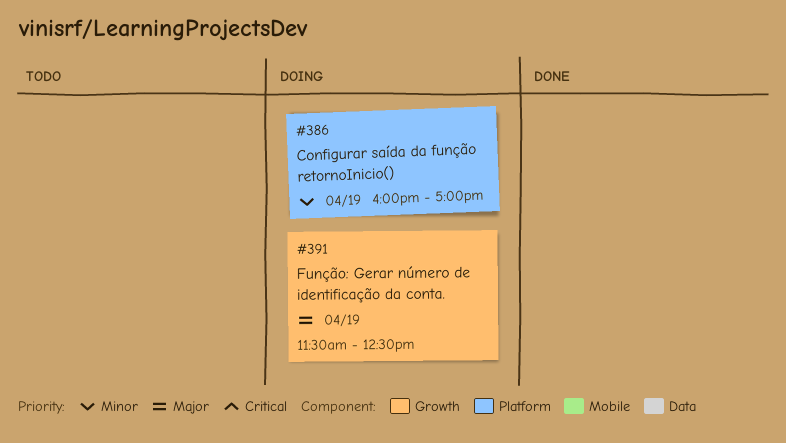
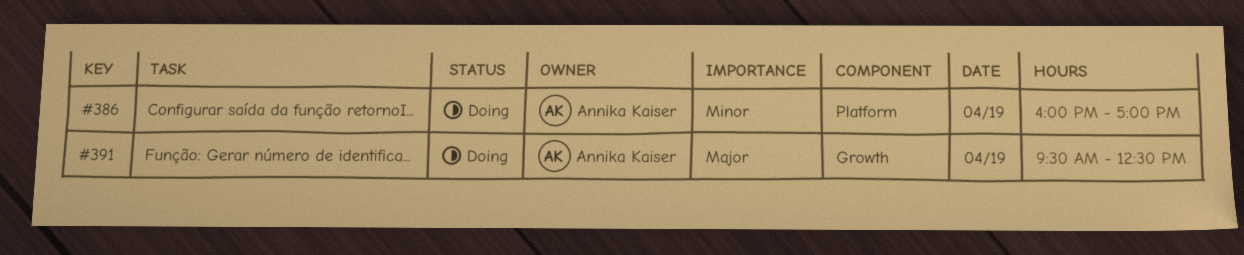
#391, begins: 11:30 -> 09:30

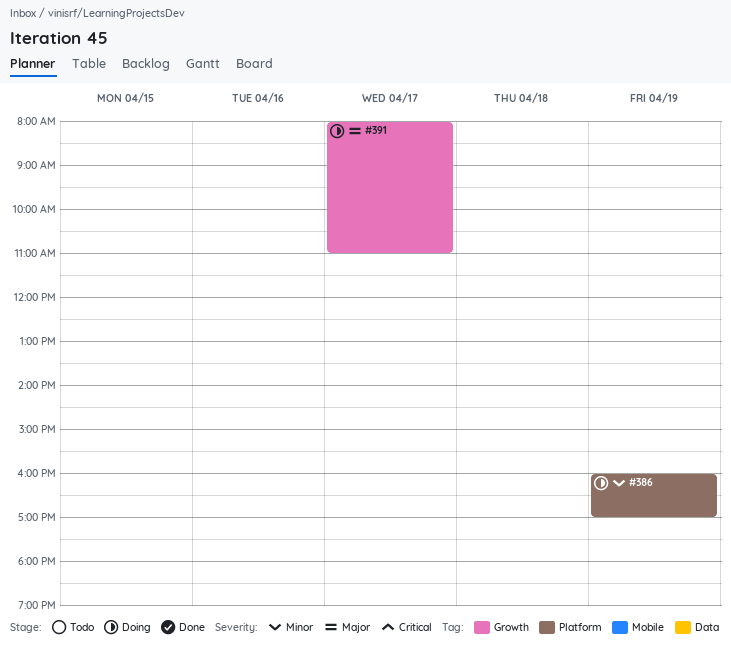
#391, day: Apr 19 -> Apr 17
#391, begins: 09:30 -> 08:00
#391, ends: 12:30 -> 11:00

